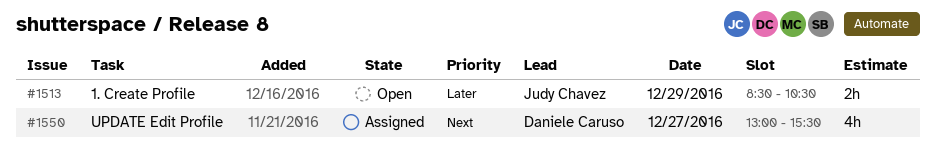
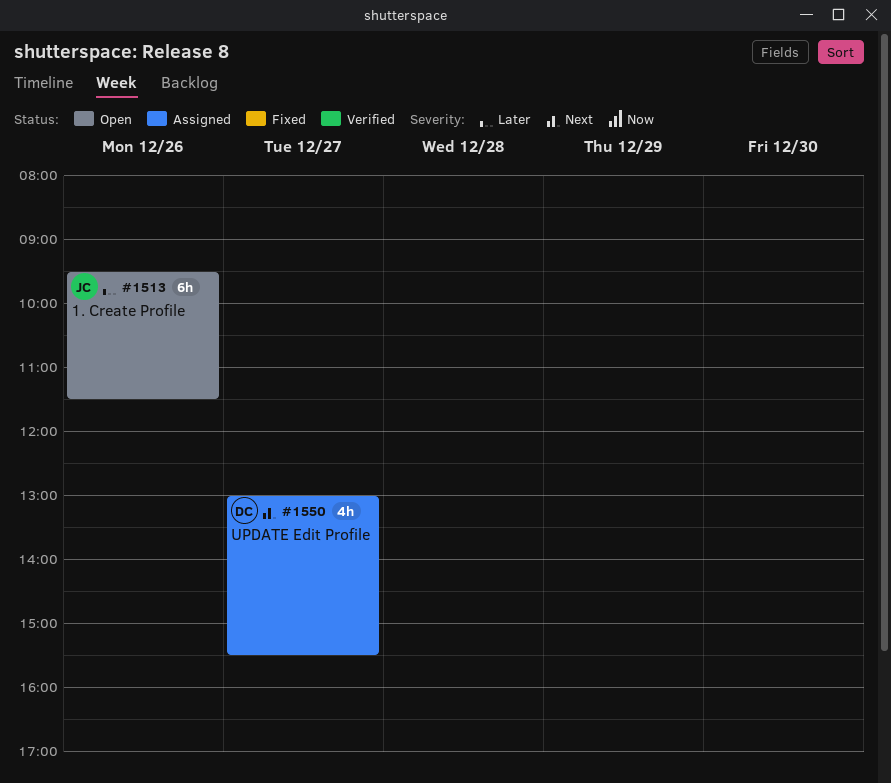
#1513, estimate: 2h -> 6h
#1513, day: Dec 29 -> Dec 26
#1513, begins: 08:30 -> 09:30
#1513, ends: 10:30 -> 11:30

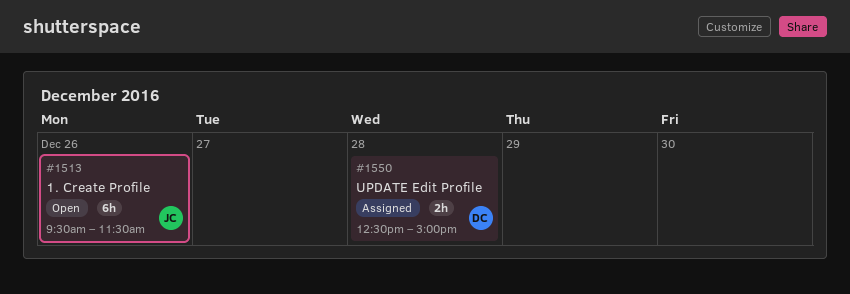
#1550, estimate: 4h -> 2h
#1550, day: Dec 27 -> Dec 28
#1550, begins: 13:00 -> 12:30
#1550, ends: 15:30 -> 15:00

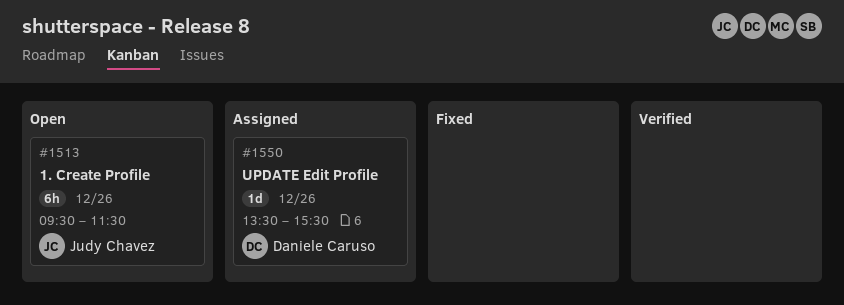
#1550, estimate: 2h -> 1d
#1550, day: Dec 28 -> Dec 26
#1550, begins: 12:30 -> 13:30
#1550, ends: 15:00 -> 15:30

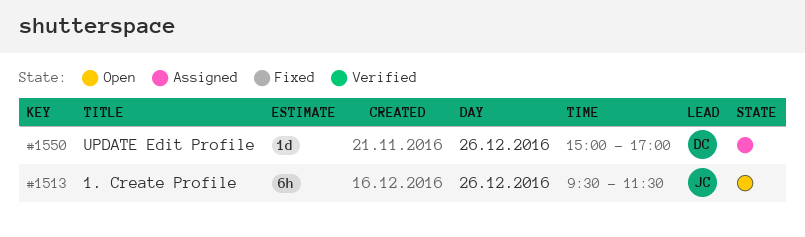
#1550, begins: 13:30 -> 15:00
#1550, ends: 15:30 -> 17:00

